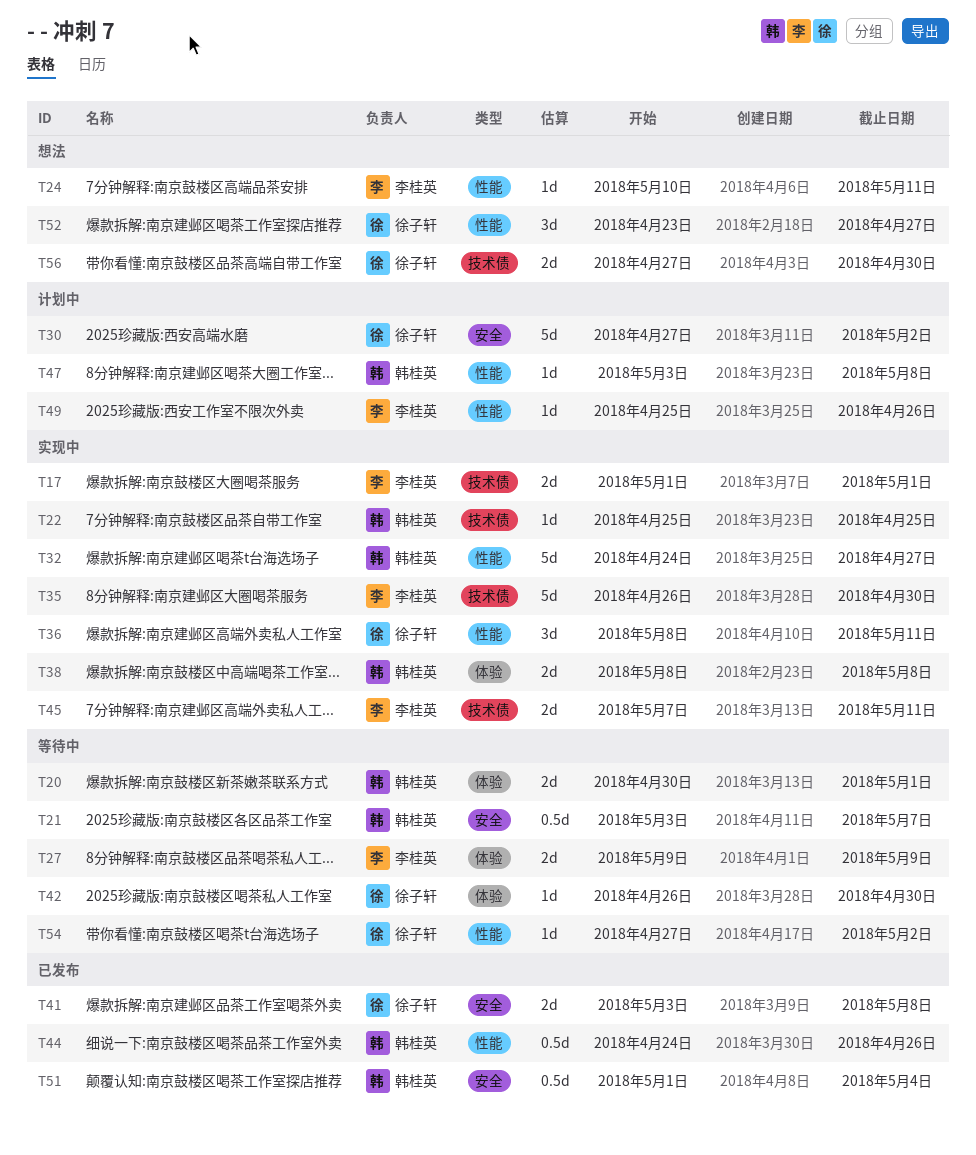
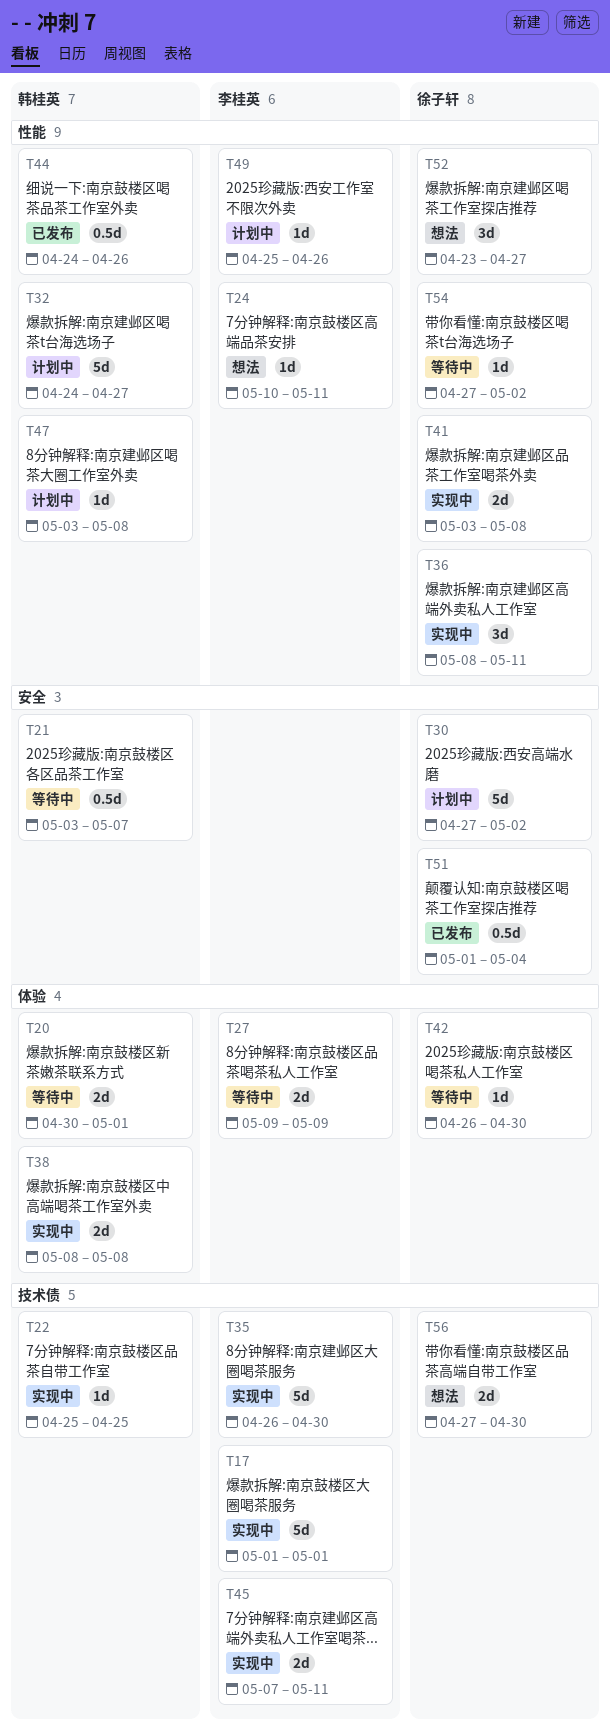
T17, estimate: 2d -> 5d
T32, status: 实现中 -> 计划中
T41, status: 已发布 -> 实现中
T41, label: 安全 -> 性能
T51, owner: 韩桂英 -> 徐子轩

